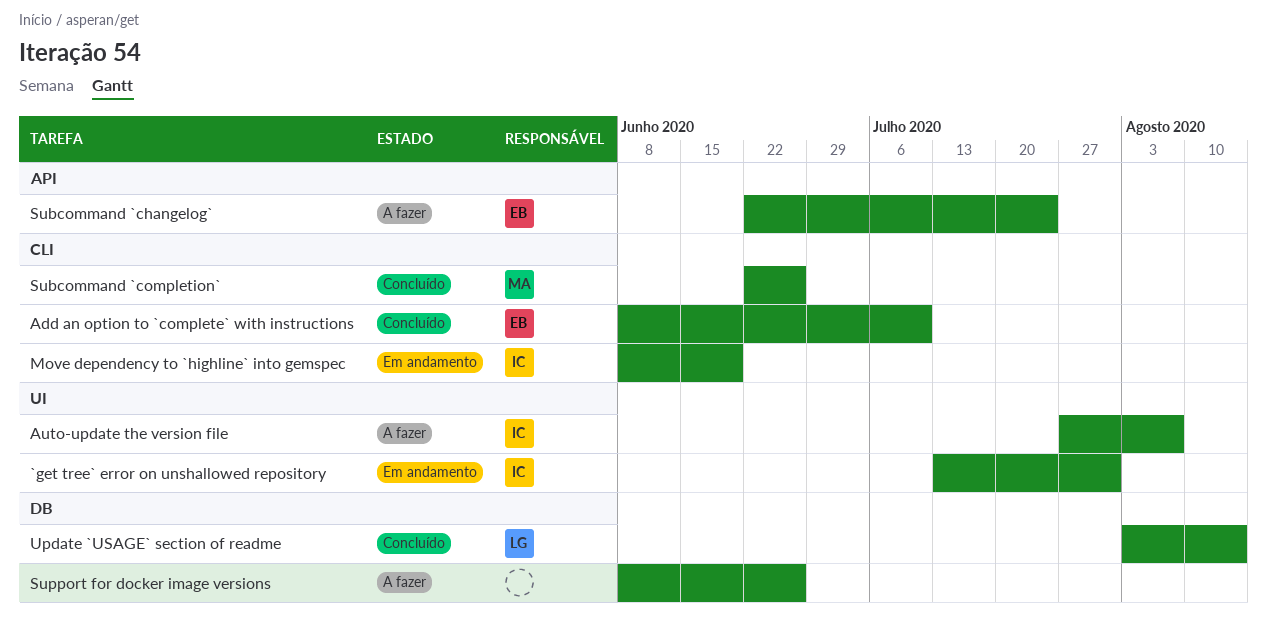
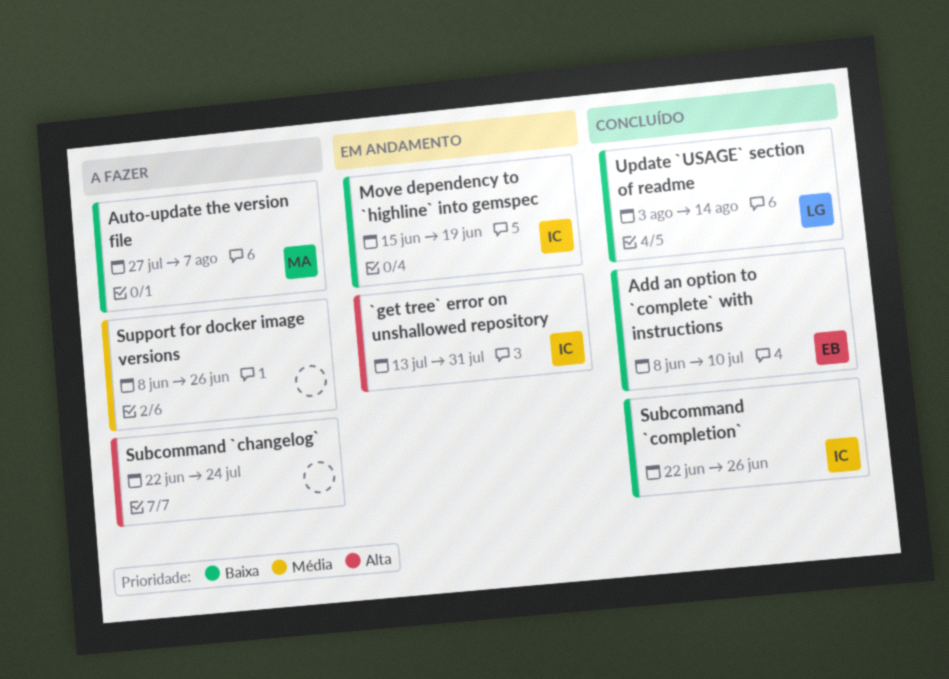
Auto-update the version file, owner: IC -> MA
Move dependency to `highline` into gemspec, start: Jun 8 -> Jun 15
Subcommand `changelog`, owner: EB -> none
Subcommand `completion`, owner: MA -> IC

